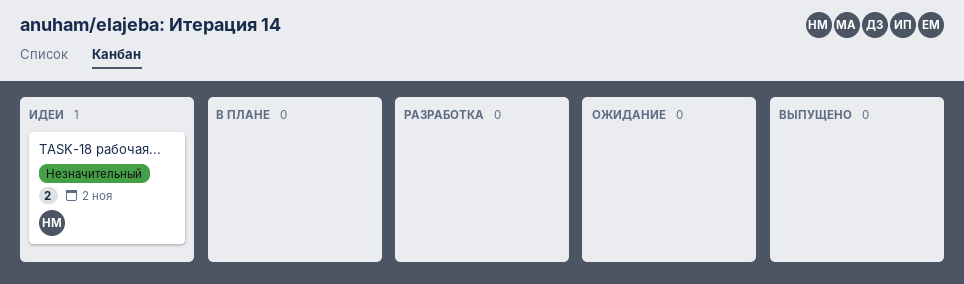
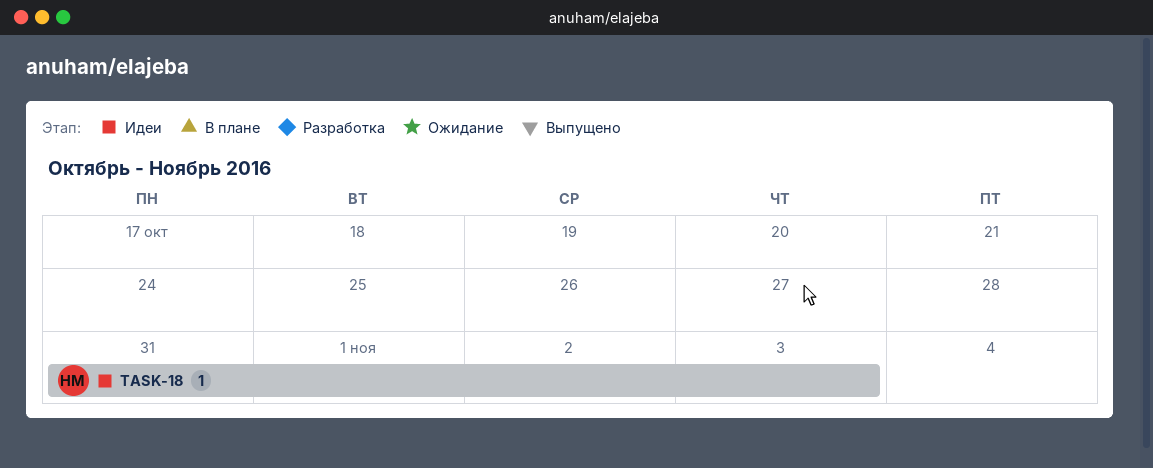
TASK-18, estimate: 2 -> 1
TASK-18, due: Nov 2 -> Nov 3

